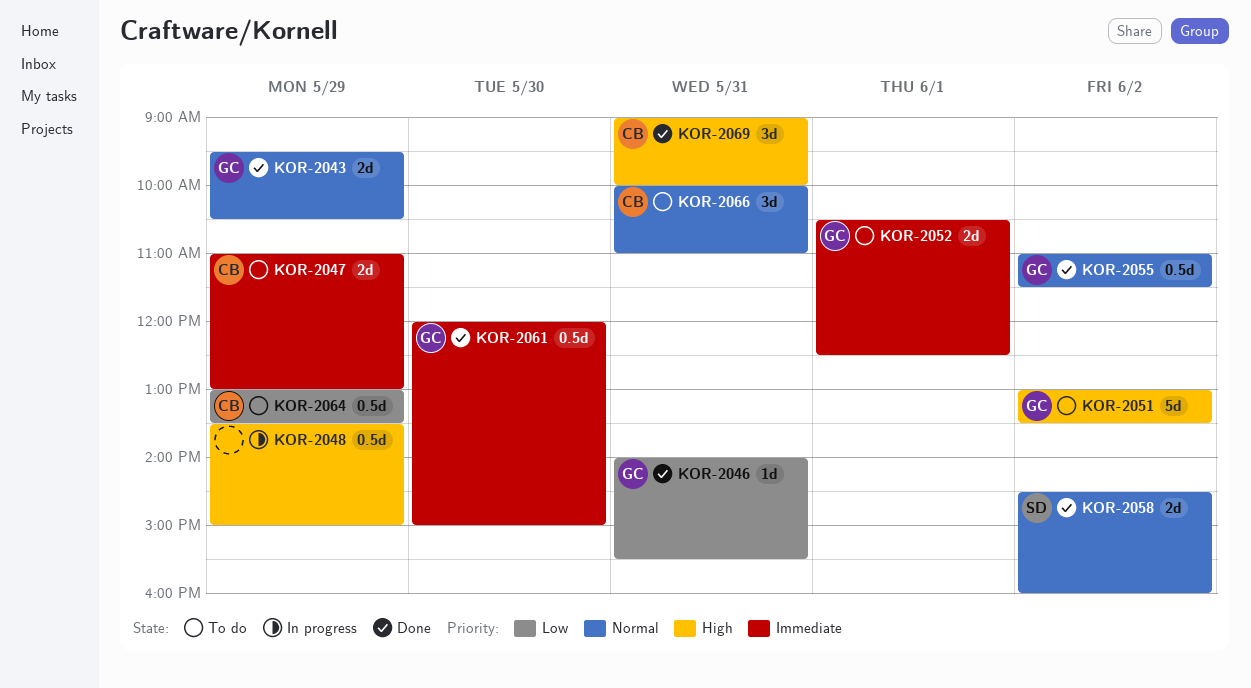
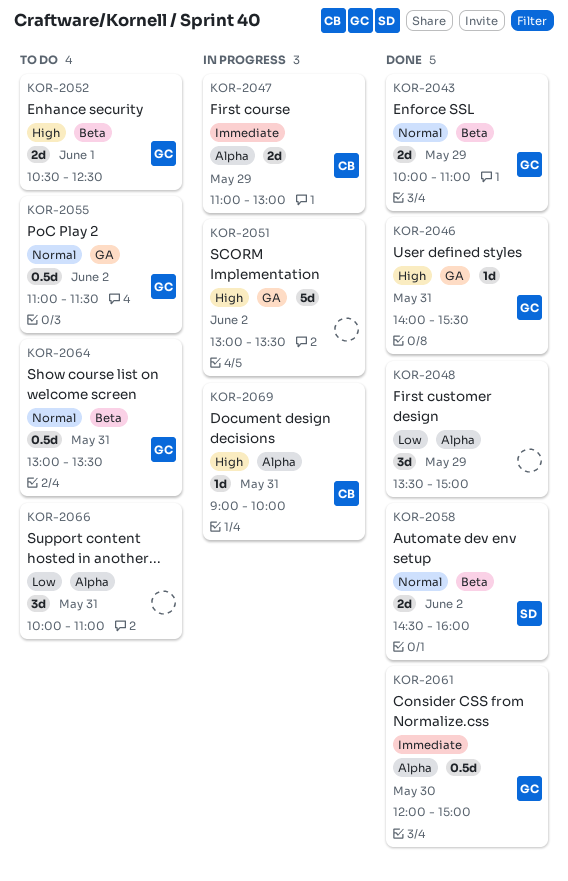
KOR-2043, begins: 09:30 -> 10:00
KOR-2043, ends: 10:30 -> 11:00
KOR-2046, priority: Low -> High
KOR-2047, status: To do -> In progress
KOR-2048, status: In progress -> Done
KOR-2048, priority: High -> Low
KOR-2048, estimate: 0.5d -> 3d
KOR-2051, status: To do -> In progress
KOR-2051, owner: GC -> none
KOR-2052, priority: Immediate -> High
KOR-2055, status: Done -> To do
KOR-2064, owner: CB -> GC
KOR-2064, priority: Low -> Normal
KOR-2064, day: May 29 -> May 31
KOR-2066, owner: CB -> none
KOR-2066, priority: Normal -> Low
KOR-2069, status: Done -> In progress
KOR-2069, estimate: 3d -> 1d

